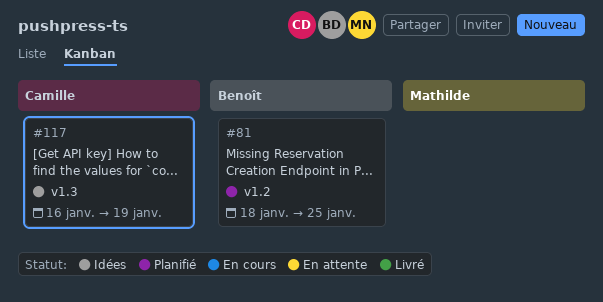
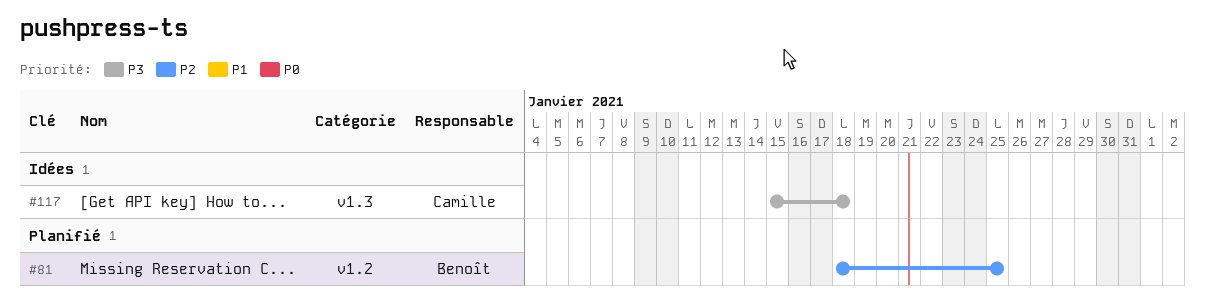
#117, start: Jan 16 -> Jan 15
#117, due: Jan 19 -> Jan 18

